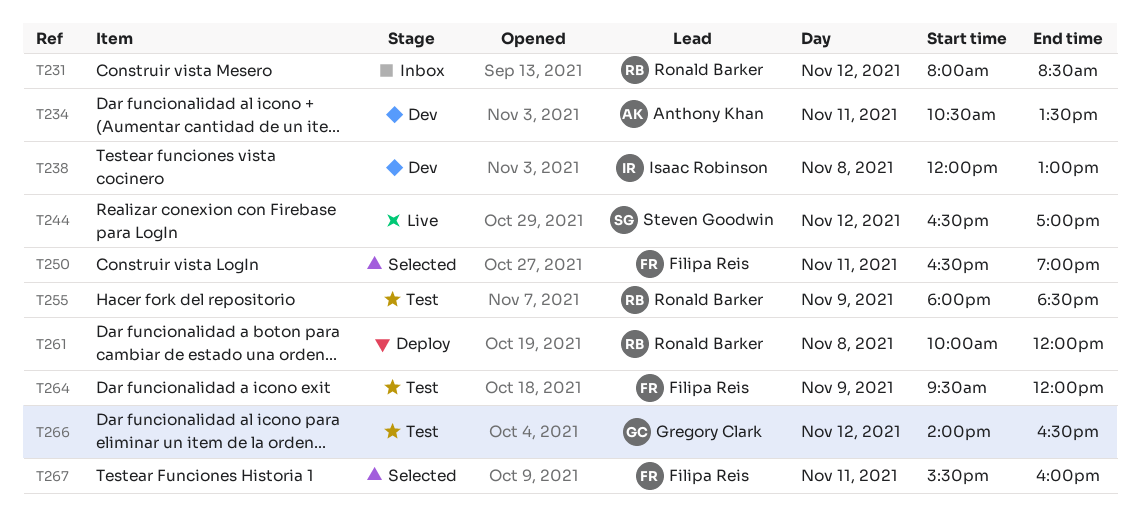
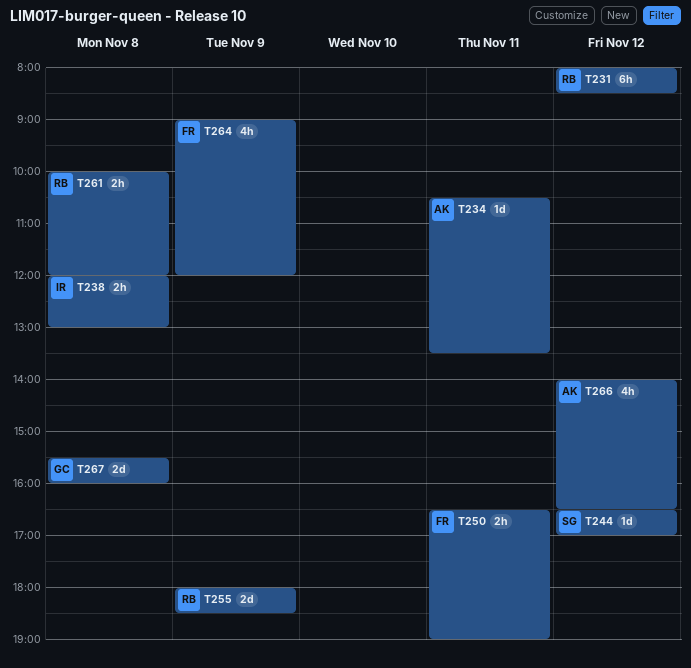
T264, begins: 09:30 -> 09:00
T266, owner: Gregory Clark -> Anthony Khan
T267, owner: Filipa Reis -> Gregory Clark
T267, day: Nov 11 -> Nov 8

